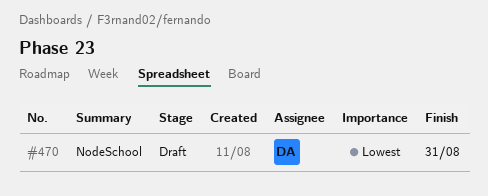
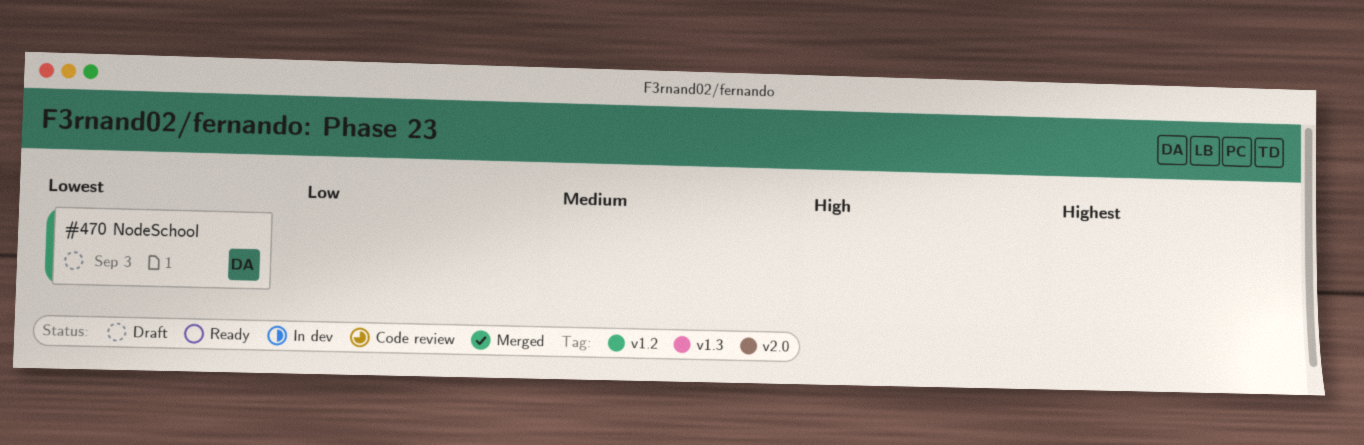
#470, due: Aug 31 -> Sep 3

